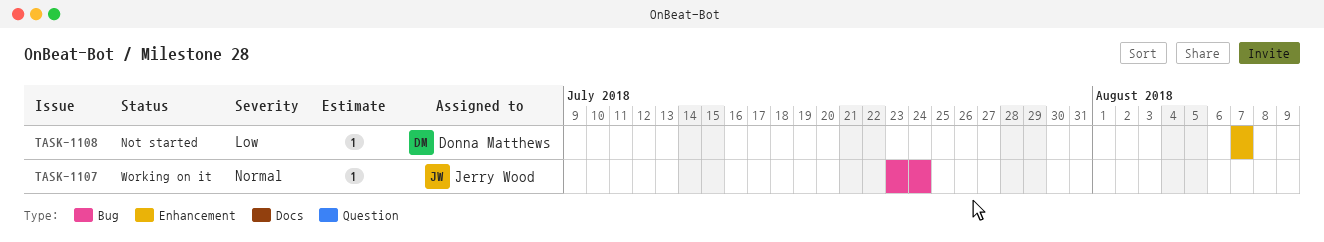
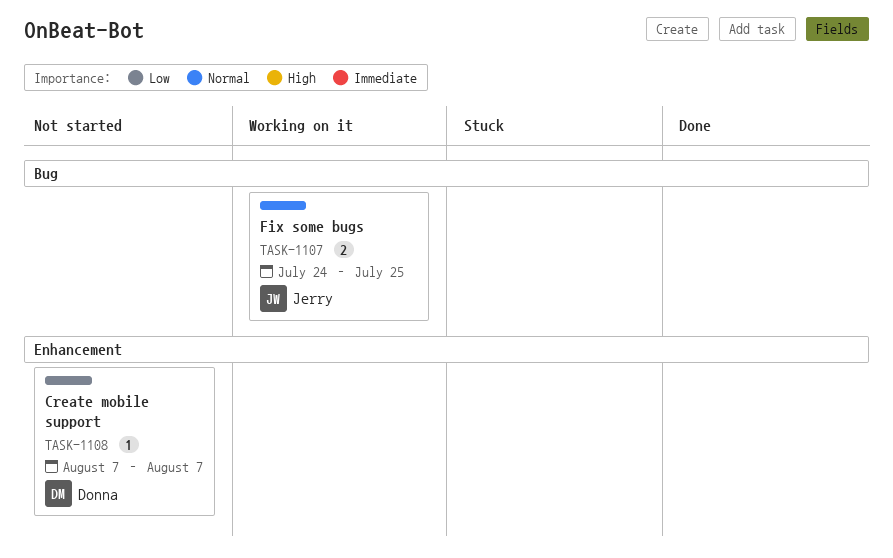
TASK-1107, estimate: 1 -> 2
TASK-1107, start: Jul 23 -> Jul 24
TASK-1107, due: Jul 24 -> Jul 25

